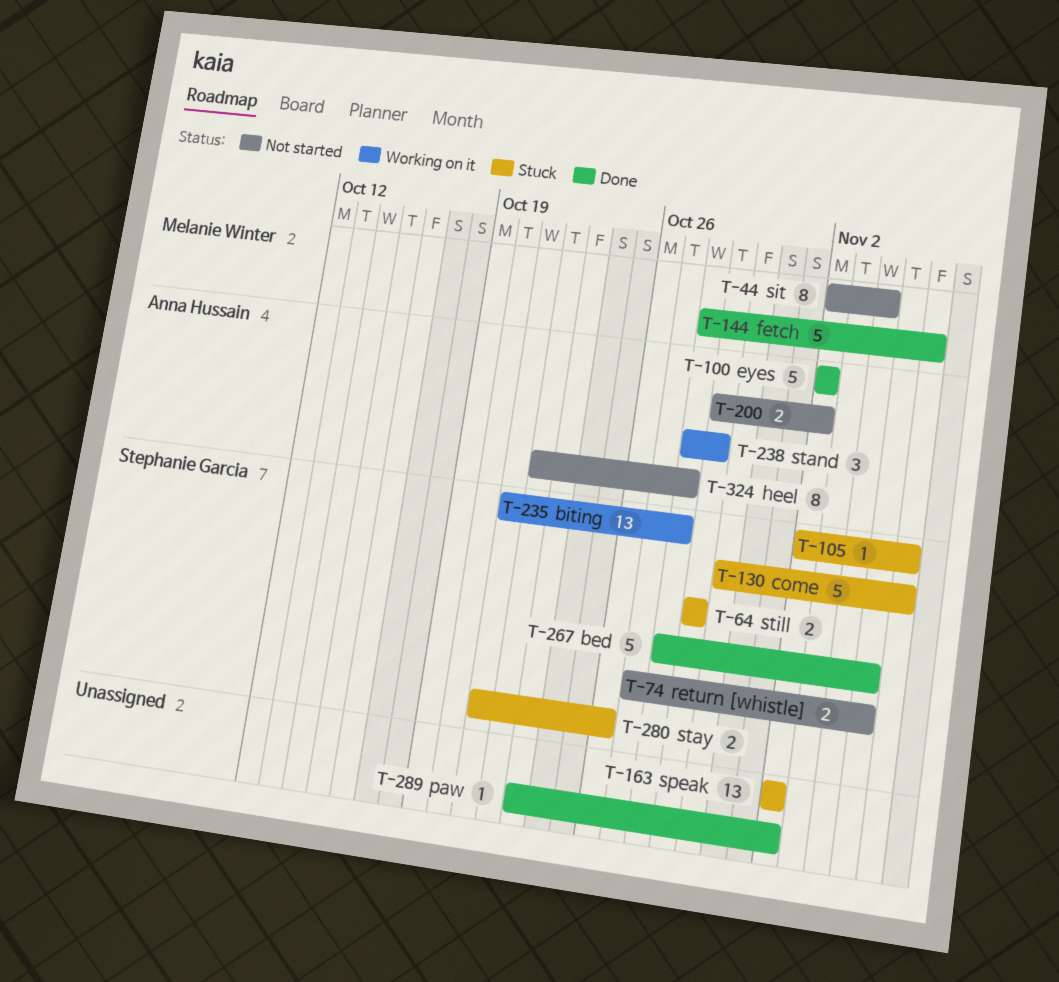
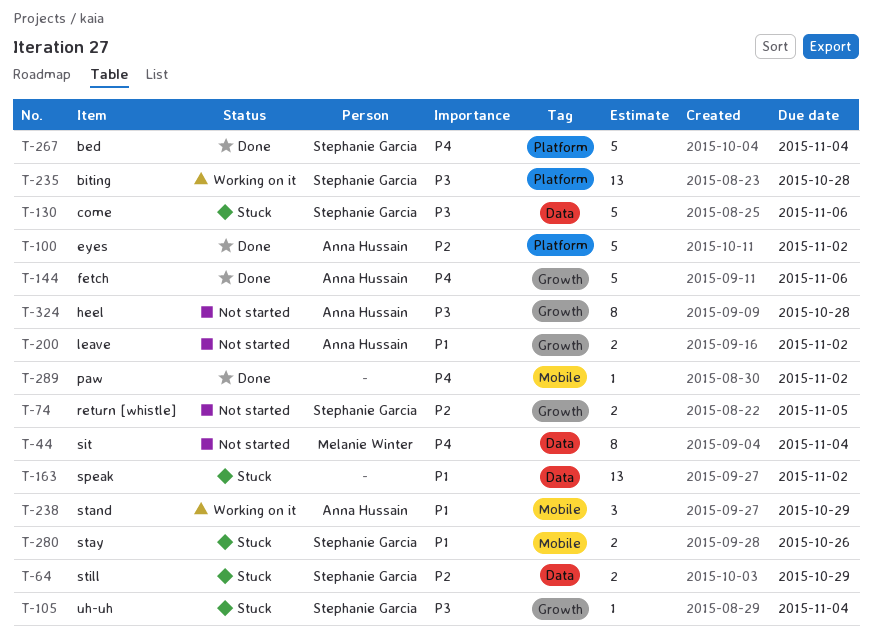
T-105, due: Nov 6 -> Nov 4
T-144, owner: Melanie Winter -> Anna Hussain
T-267, due: Nov 5 -> Nov 4

